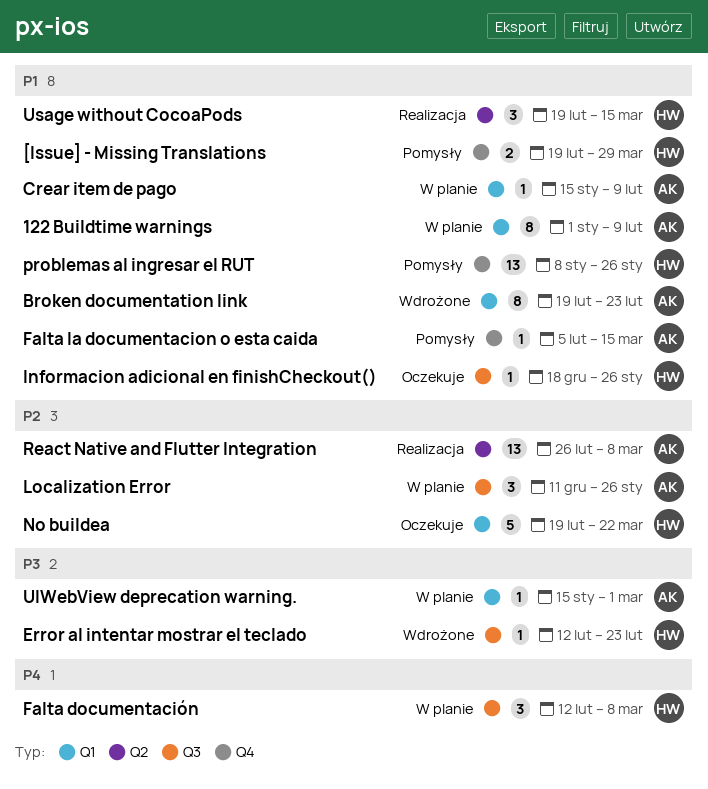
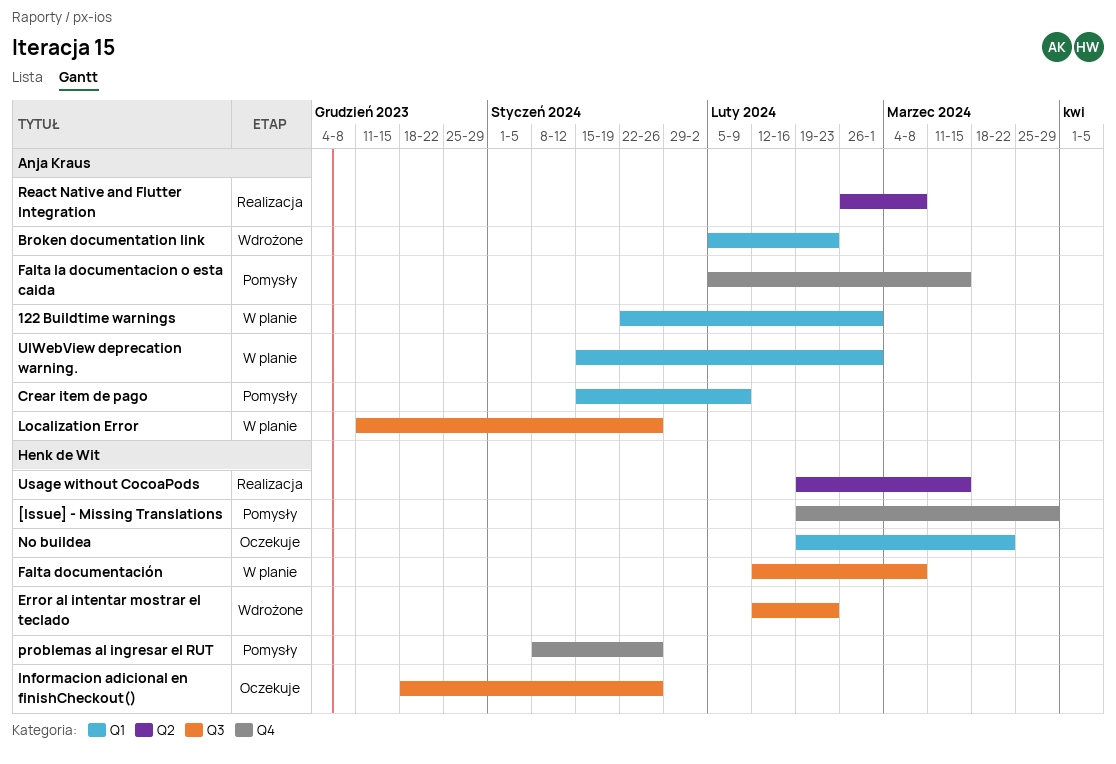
122 Buildtime warnings, start: Jan 1 -> Jan 22
122 Buildtime warnings, due: Feb 9 -> Mar 1
Broken documentation link, start: Feb 19 -> Feb 5
Crear item de pago, status: W planie -> Pomysły

